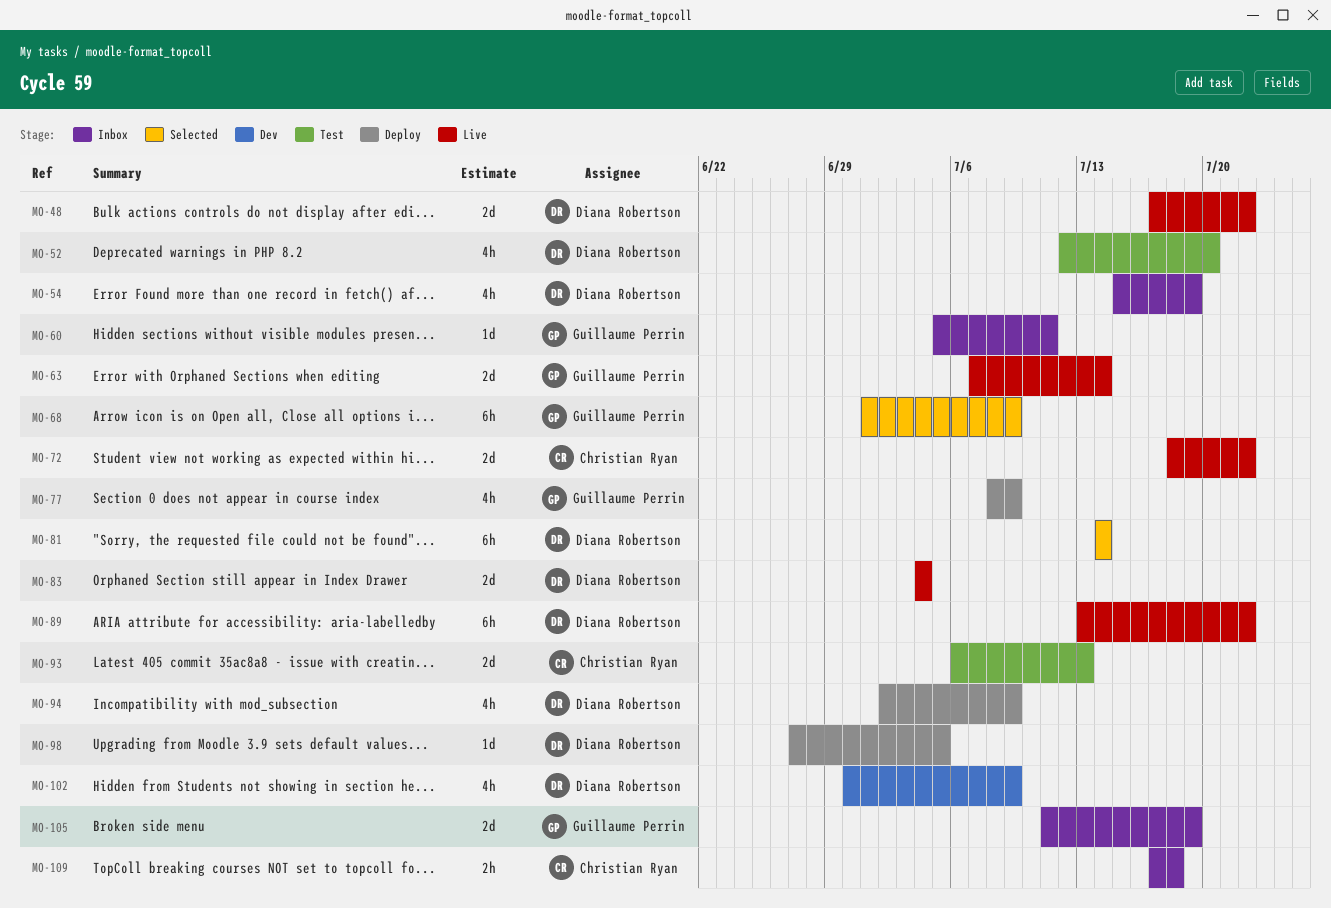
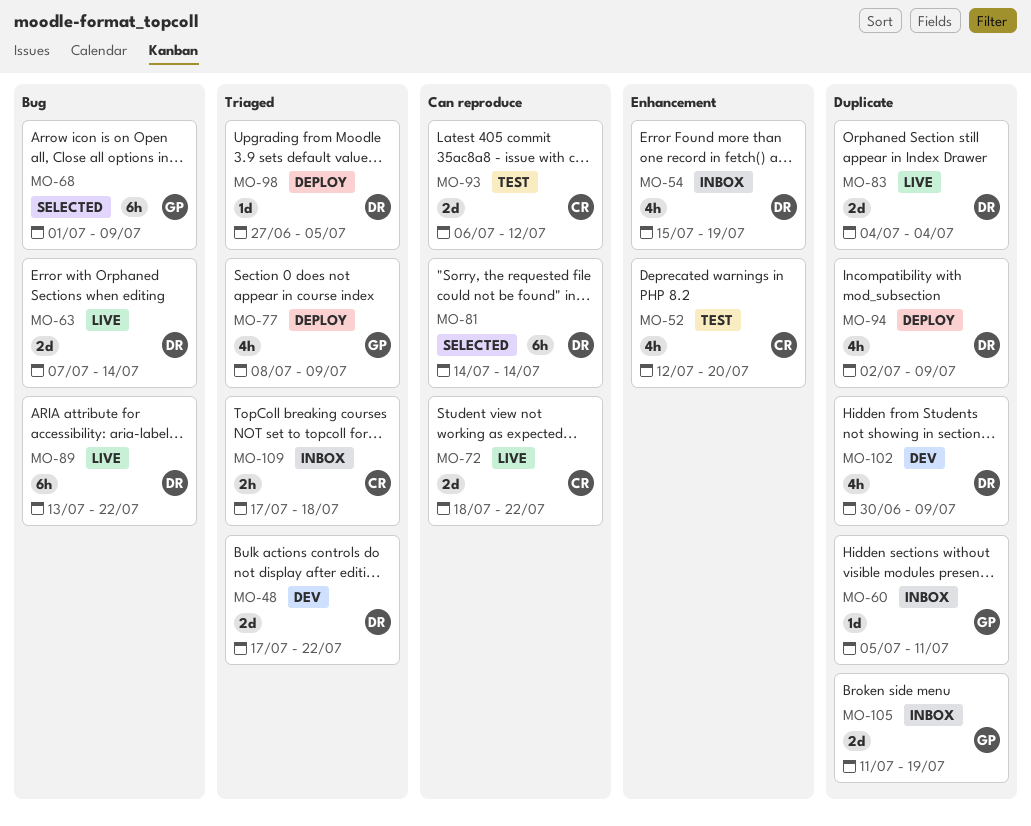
MO-48, status: Live -> Dev
MO-52, owner: Diana Robertson -> Christian Ryan
MO-63, owner: Guillaume Perrin -> Diana Robertson
MO-93, due: Jul 13 -> Jul 12

